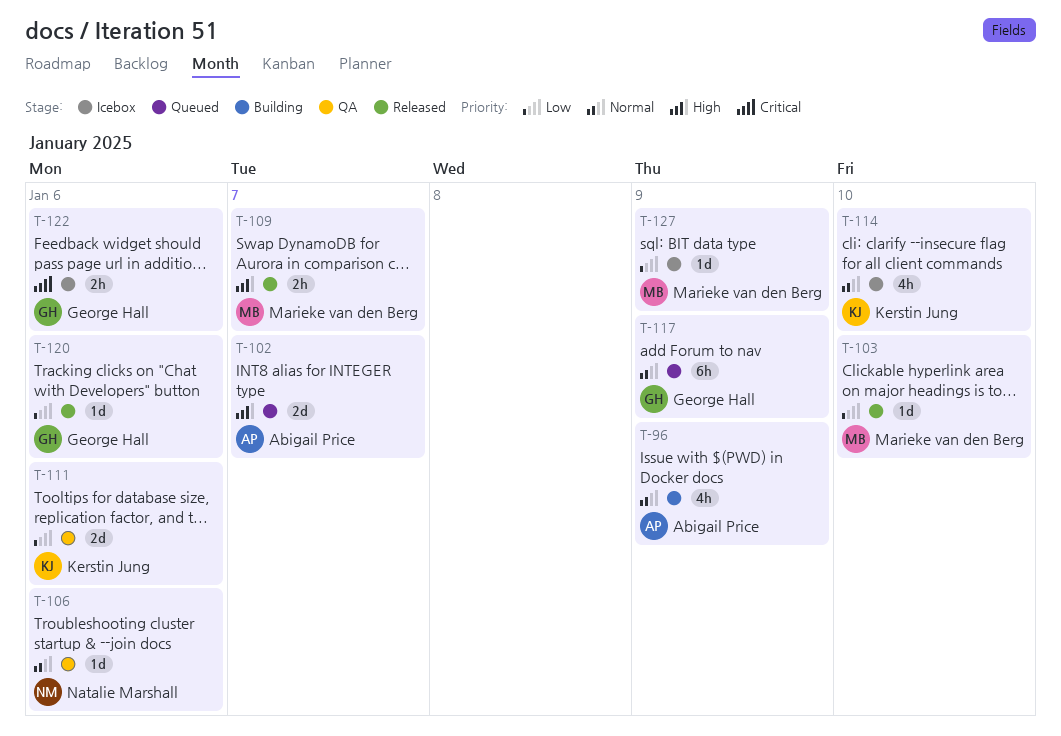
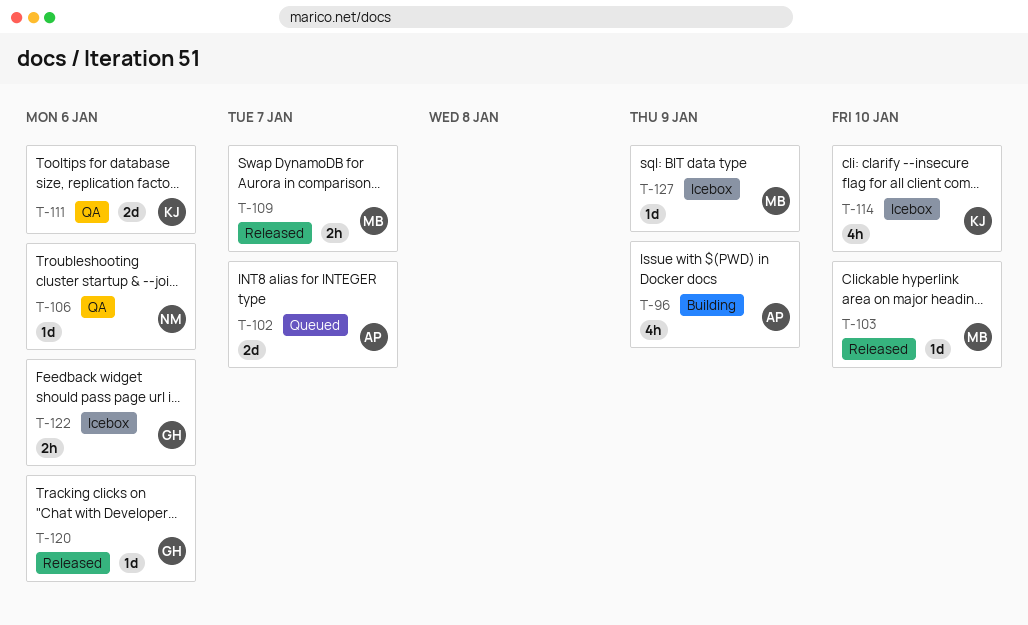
T-117: present -> none

